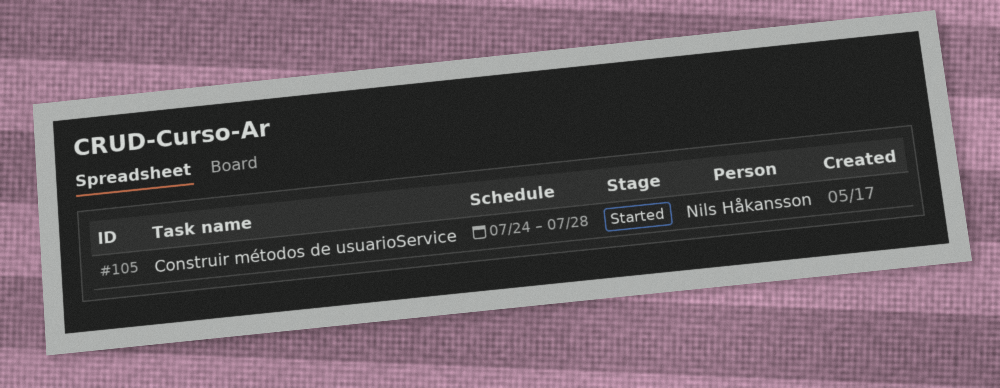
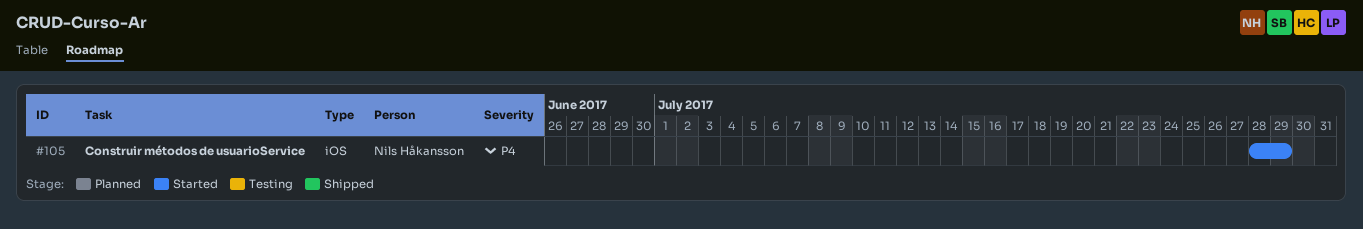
#105, start: Jul 24 -> Jul 28
#105, due: Jul 28 -> Jul 29

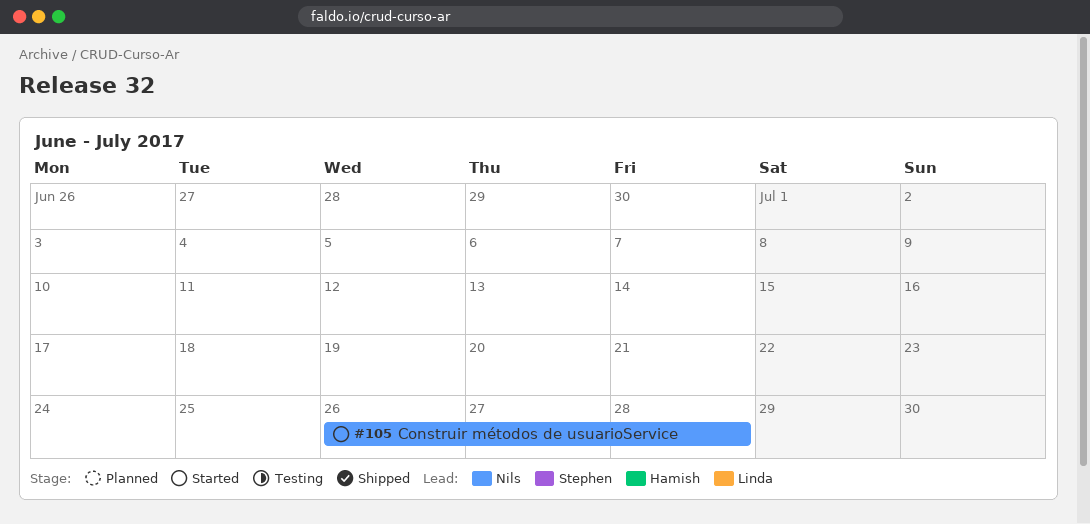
#105, start: Jul 28 -> Jul 26
#105, due: Jul 29 -> Jul 28

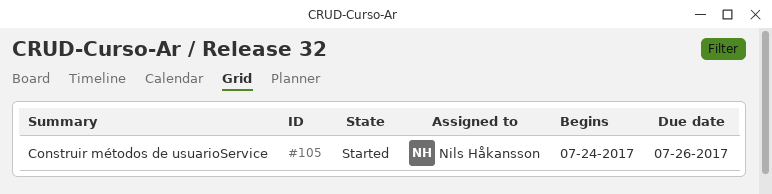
#105, start: Jul 26 -> Jul 24
#105, due: Jul 28 -> Jul 26

